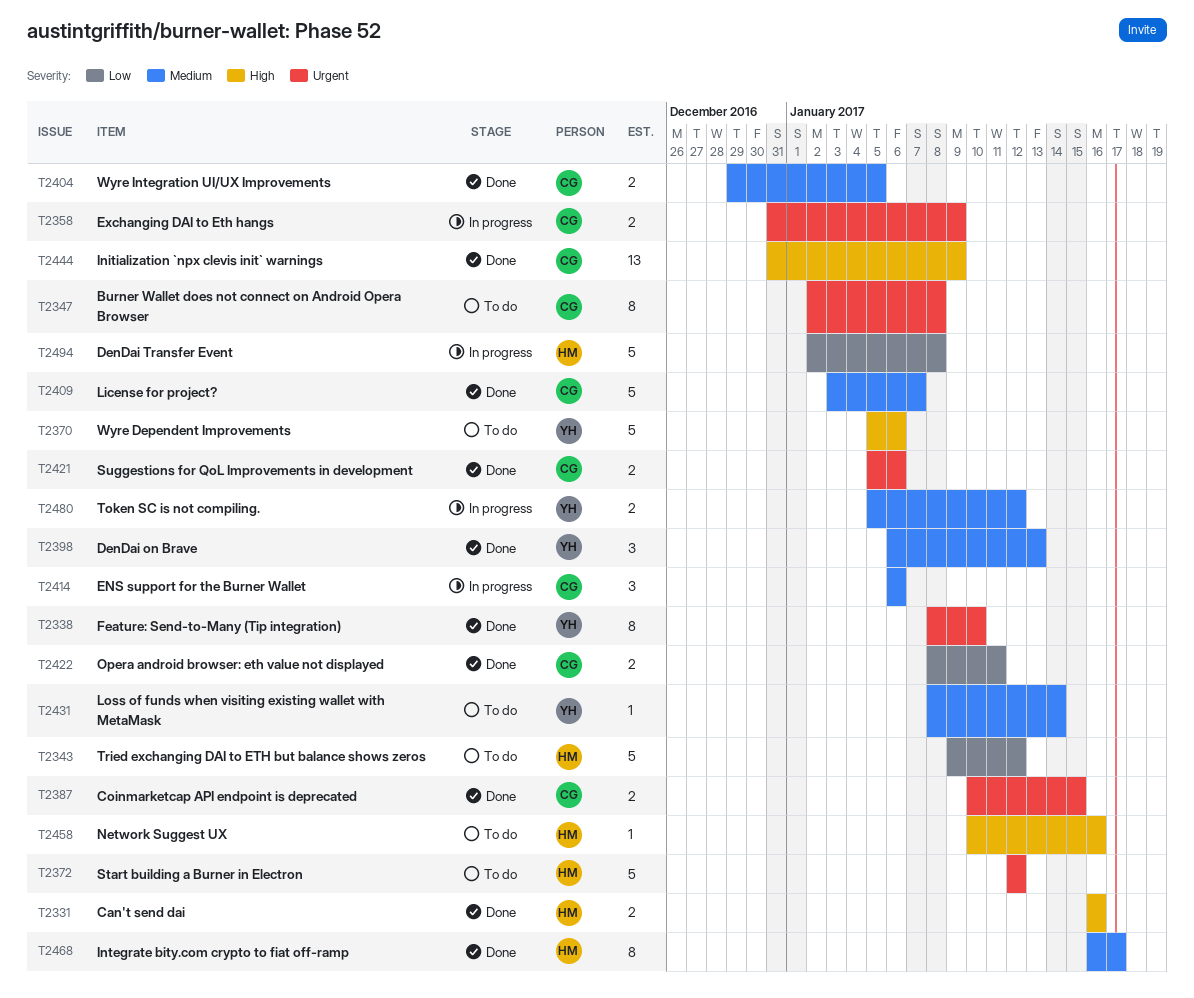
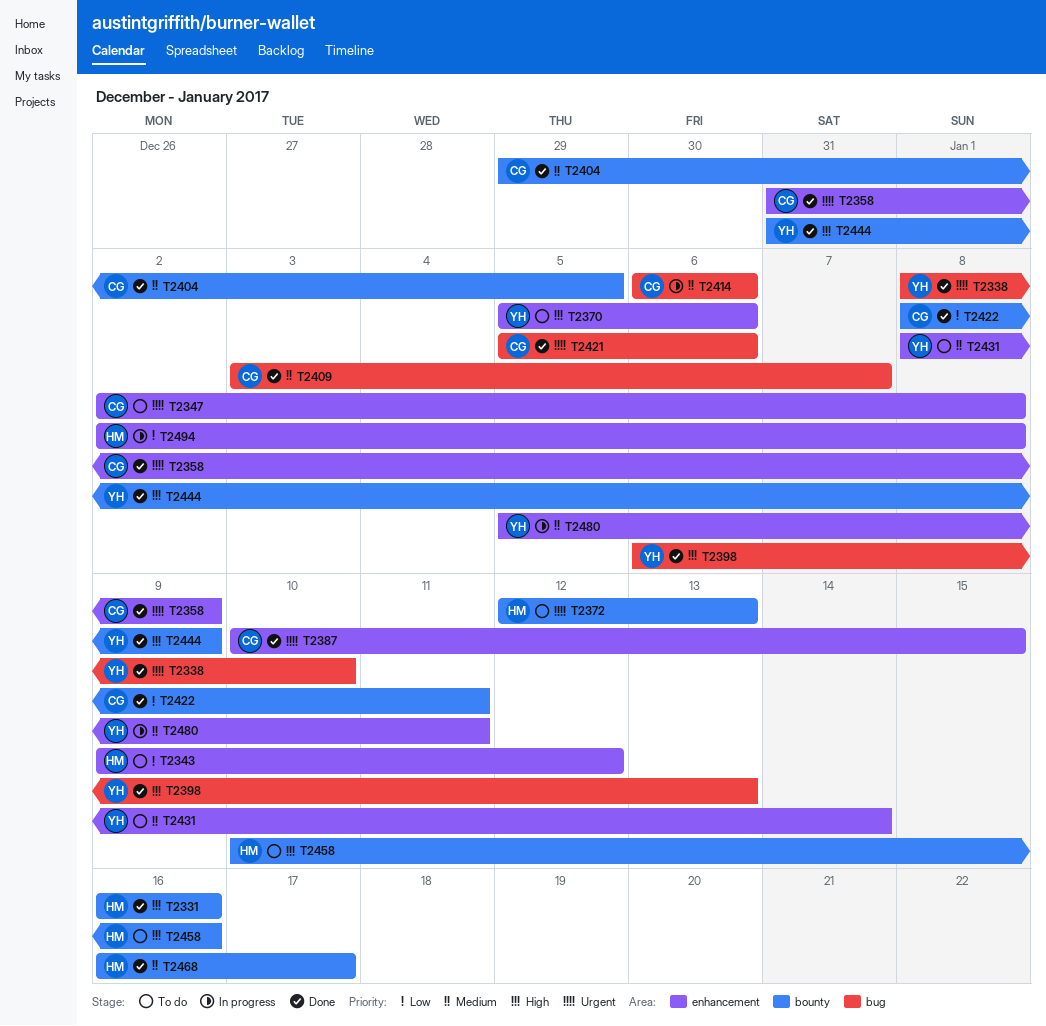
T2358, status: In progress -> Done
T2372, due: Jan 12 -> Jan 13
T2398, priority: Medium -> High
T2444, owner: CG -> YH
T2480, due: Jan 12 -> Jan 11

